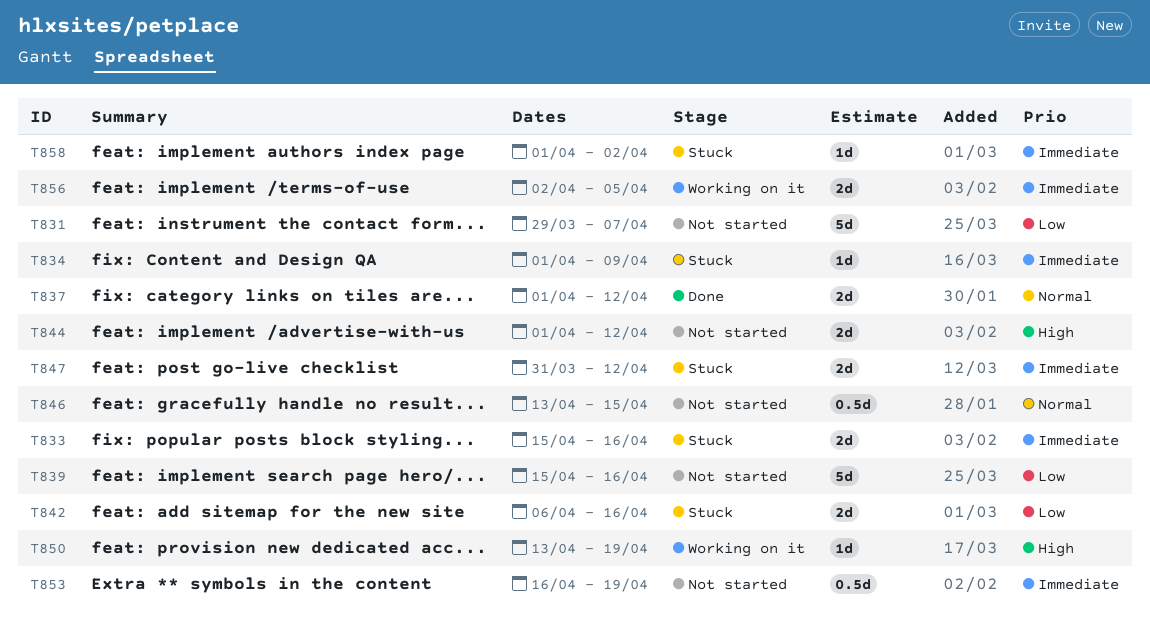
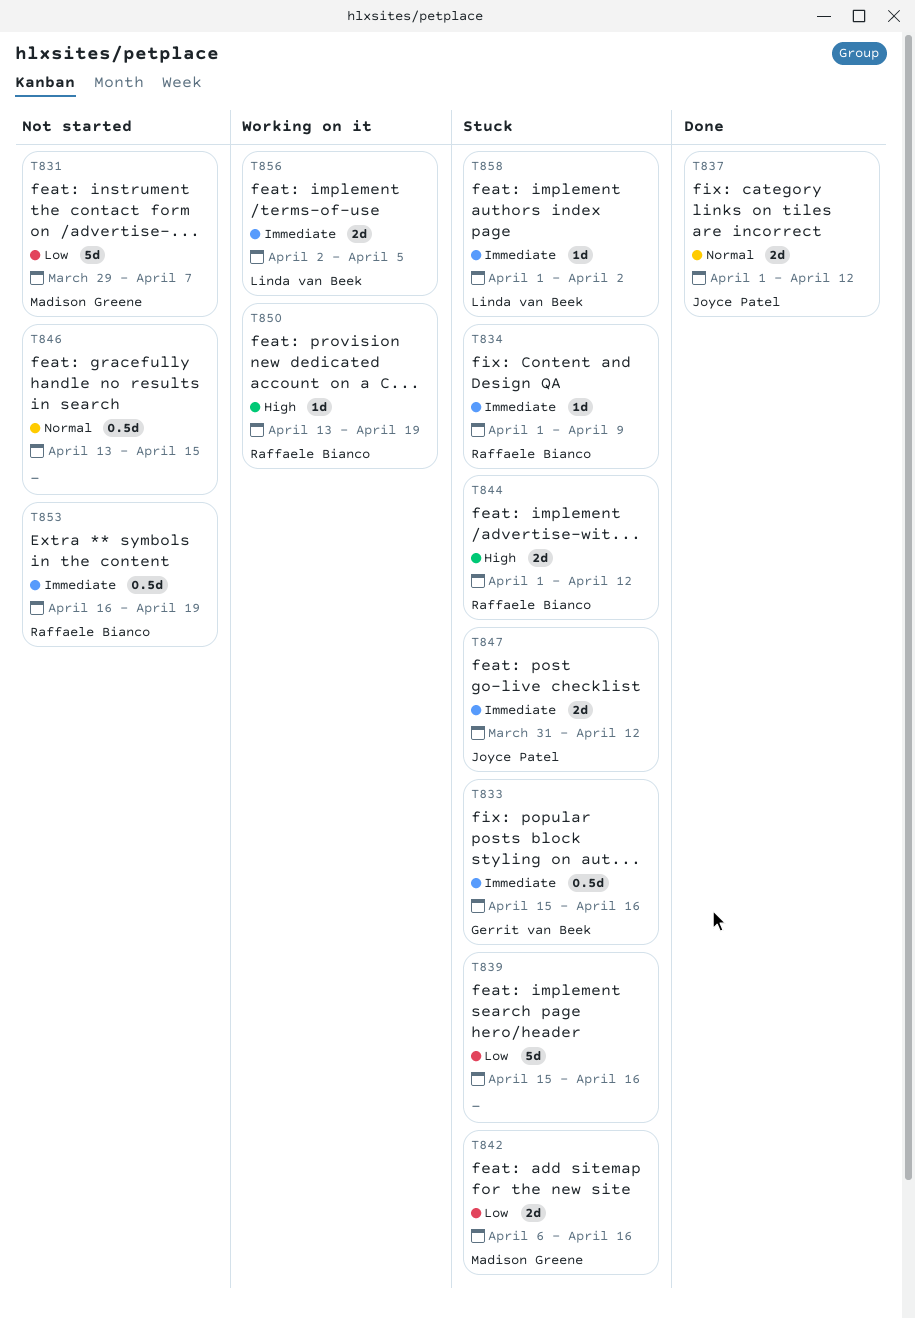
T833, estimate: 2d -> 0.5d
T839, status: Not started -> Stuck
T844, status: Not started -> Stuck

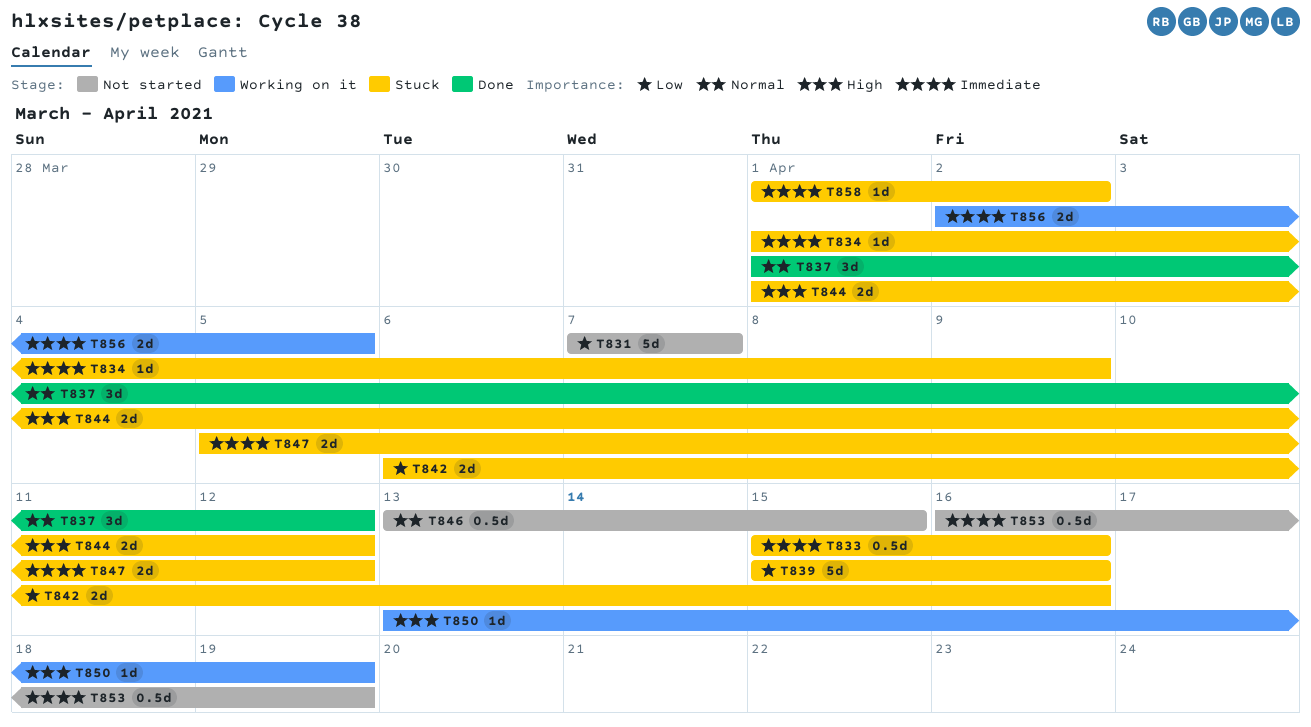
T831, start: Mar 29 -> Apr 7
T837, estimate: 2d -> 3d
T847, start: Mar 31 -> Apr 5

